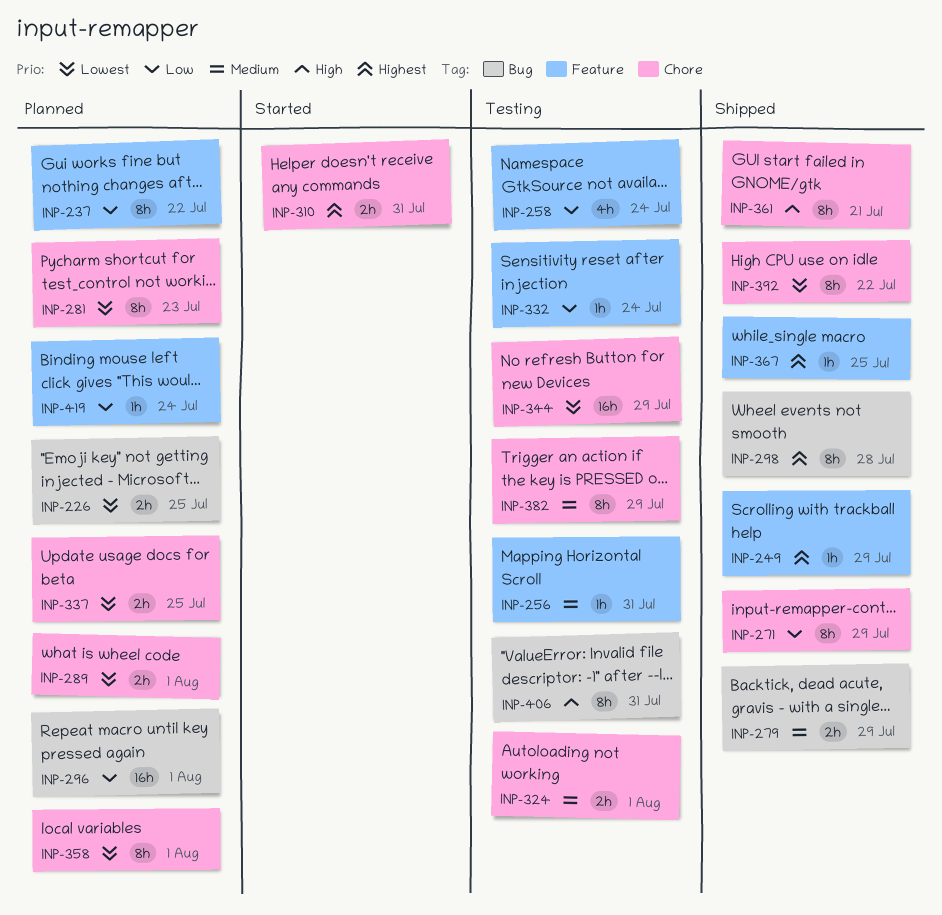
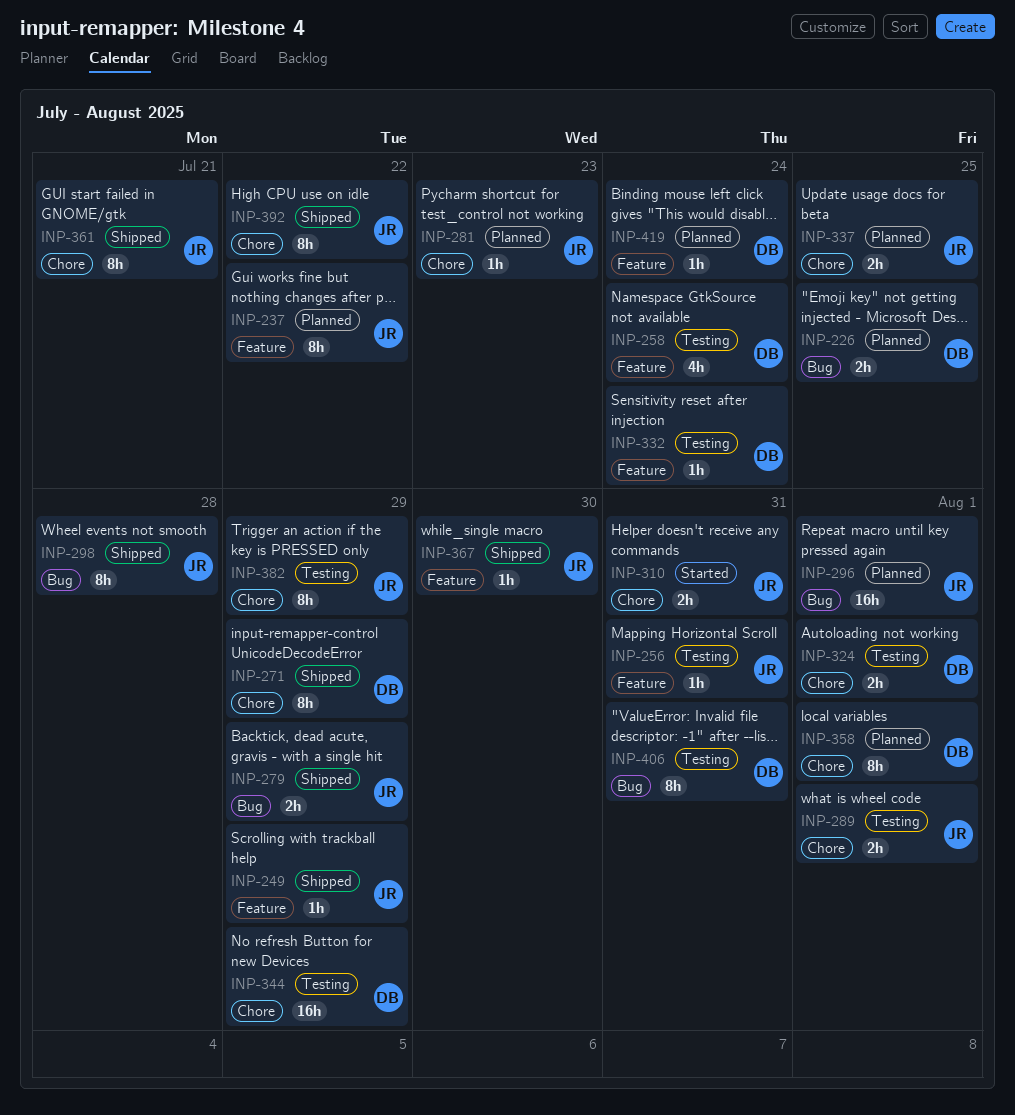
INP-281, estimate: 8h -> 1h
INP-289, status: Planned -> Testing
INP-367, due: Jul 25 -> Jul 30

